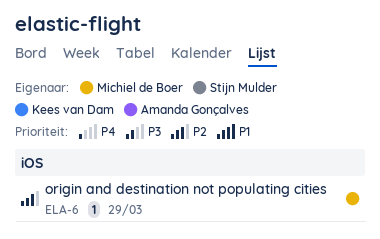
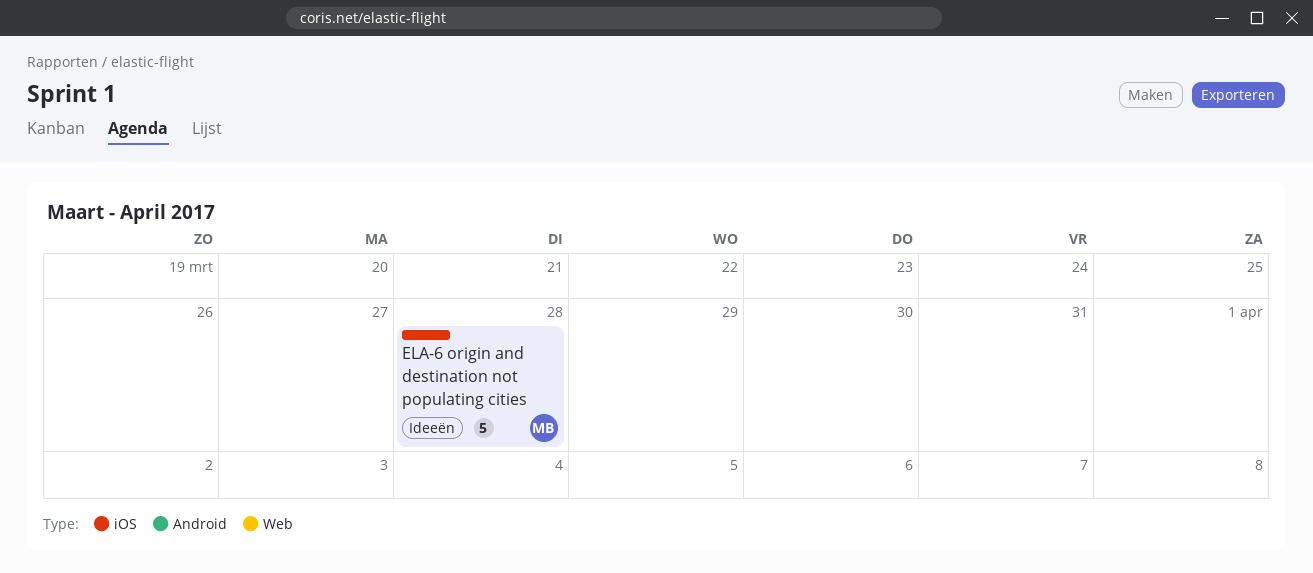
ELA-6, estimate: 1 -> 5
ELA-6, due: Mar 29 -> Mar 28

